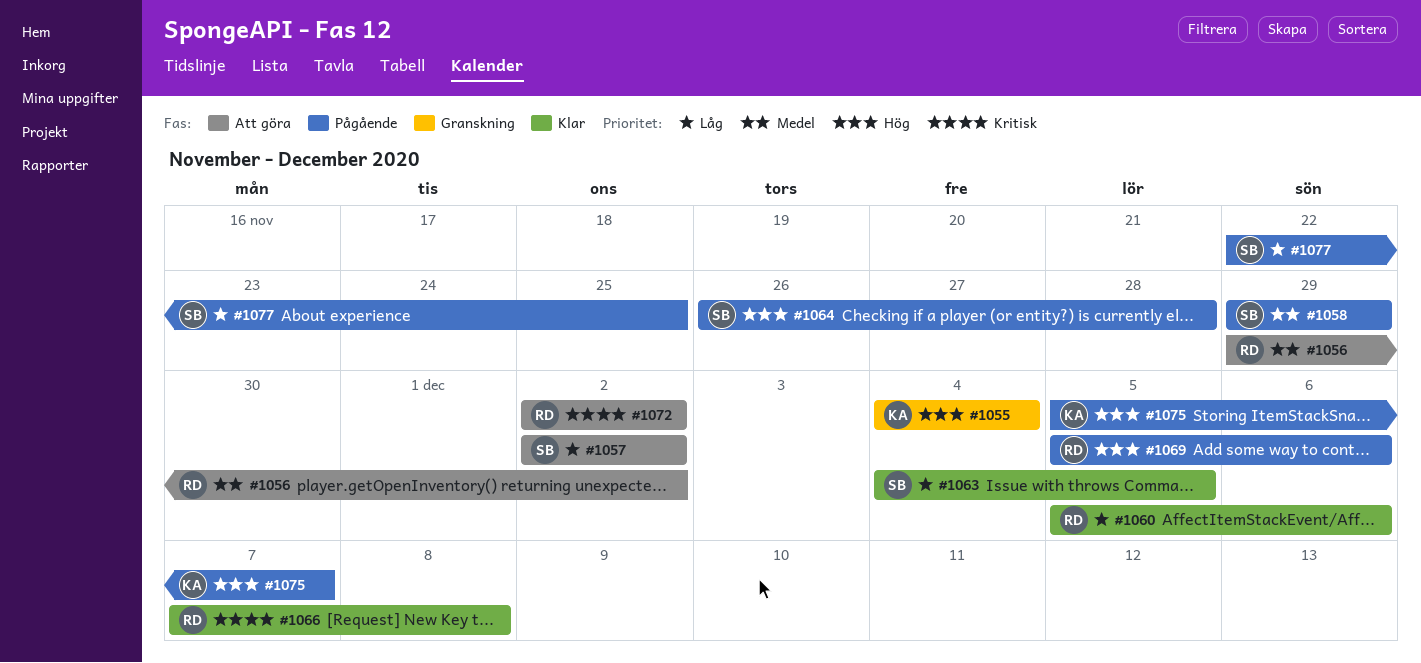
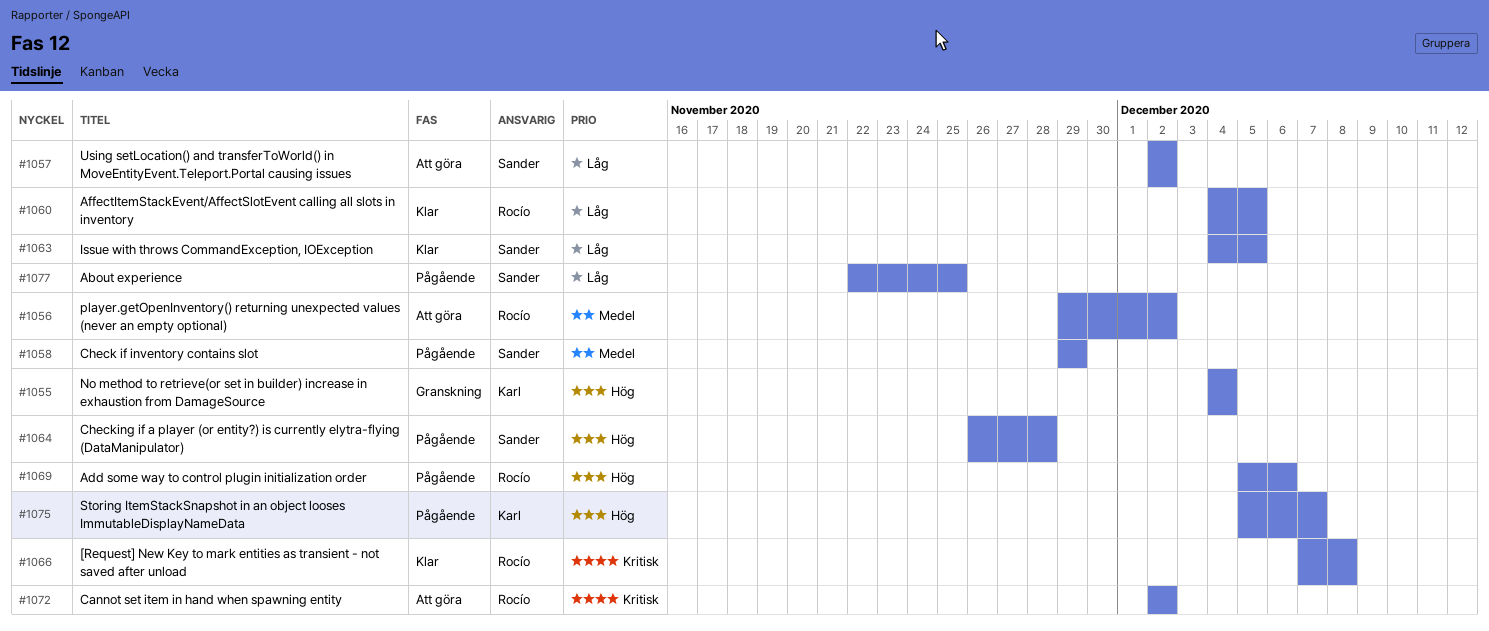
#1060, start: Dec 5 -> Dec 4
#1060, due: Dec 6 -> Dec 5

